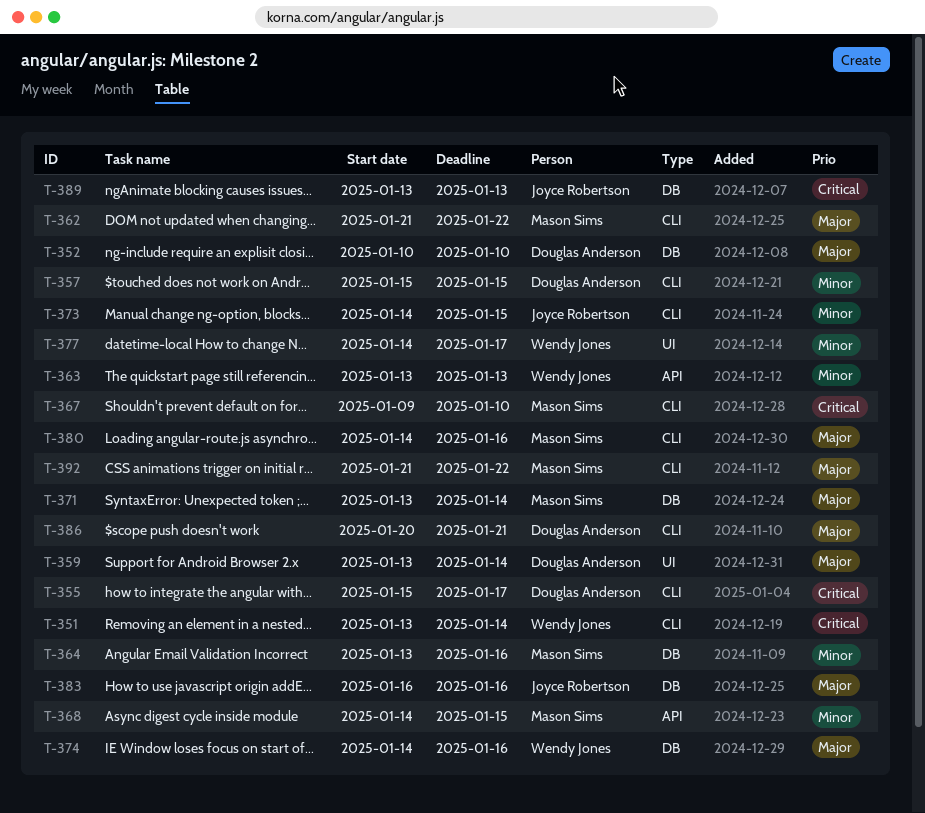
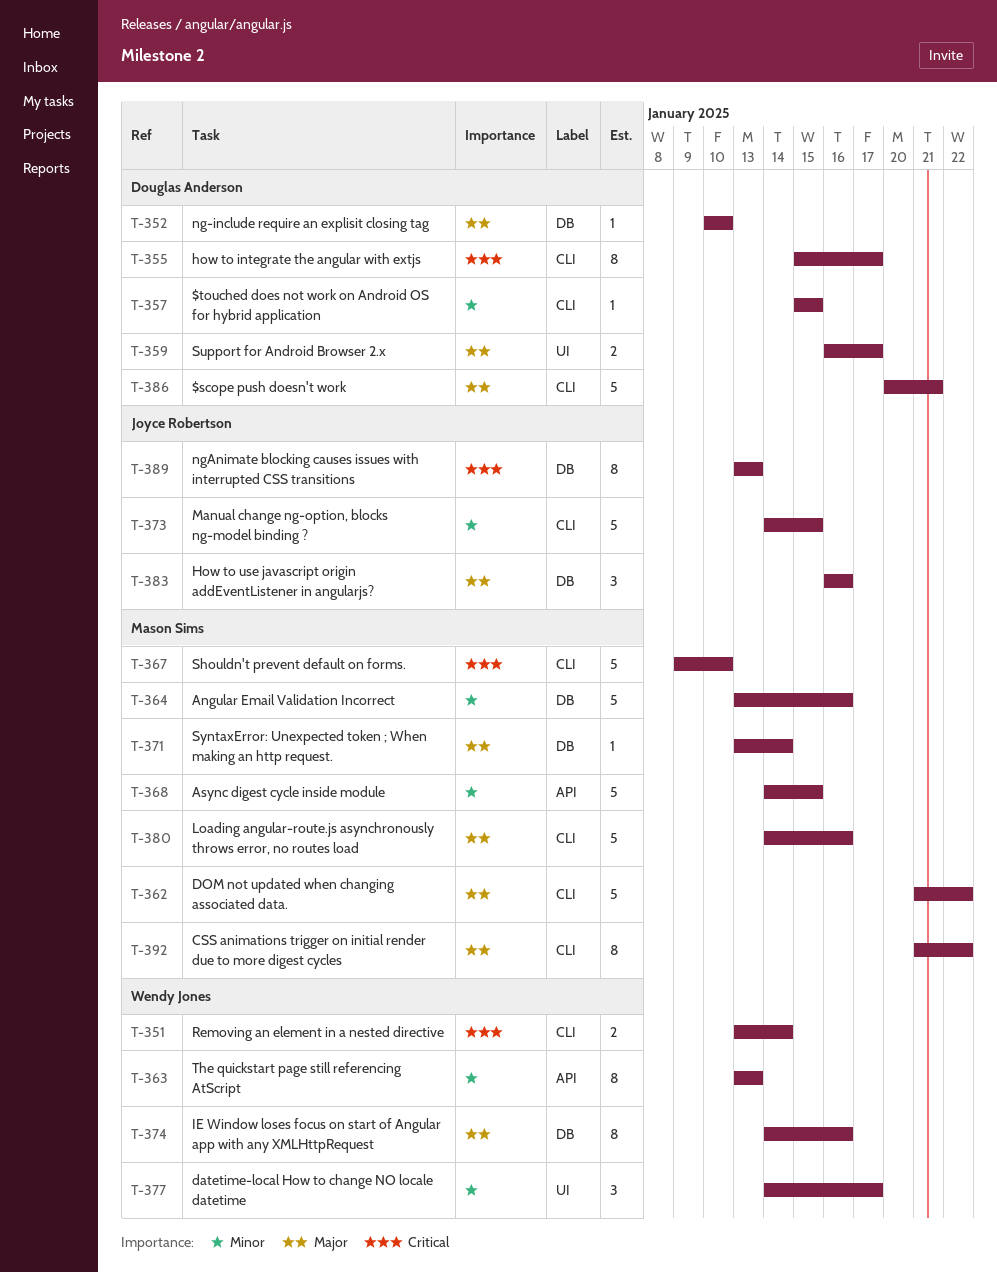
T-359, start: Jan 13 -> Jan 16
T-359, due: Jan 14 -> Jan 17

